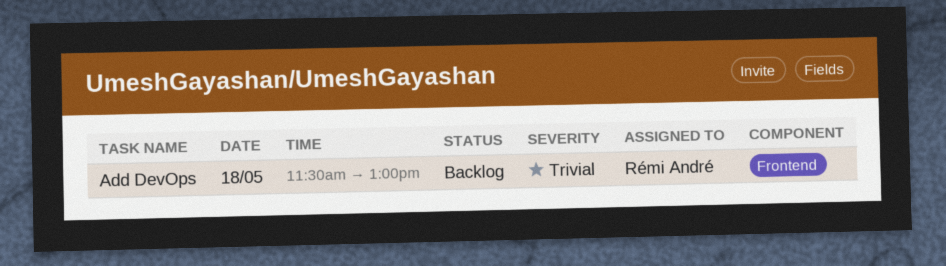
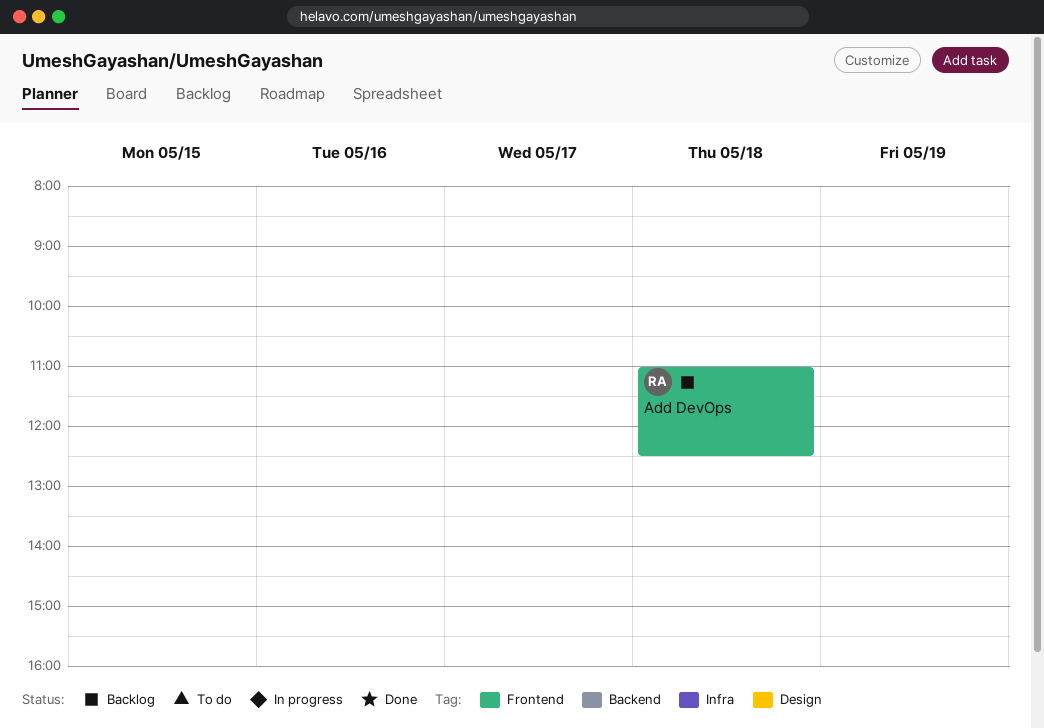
Add DevOps, begins: 11:30 -> 11:00
Add DevOps, ends: 13:00 -> 12:30

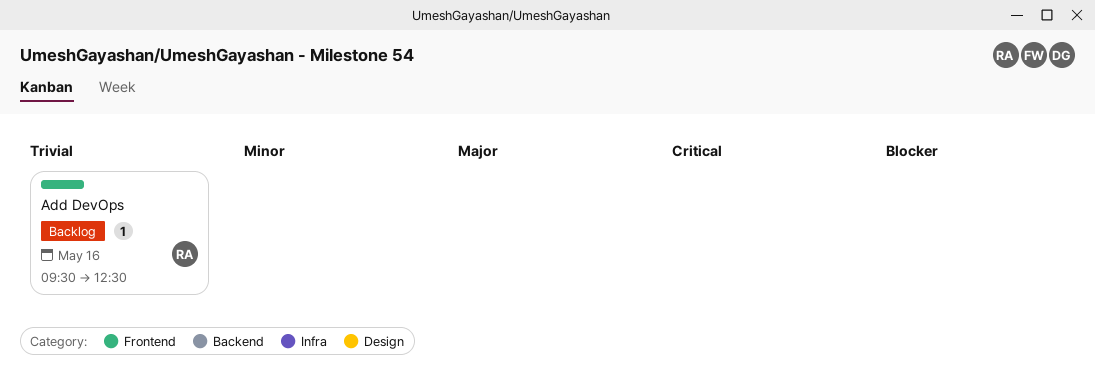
Add DevOps, day: May 18 -> May 16
Add DevOps, begins: 11:00 -> 09:30

